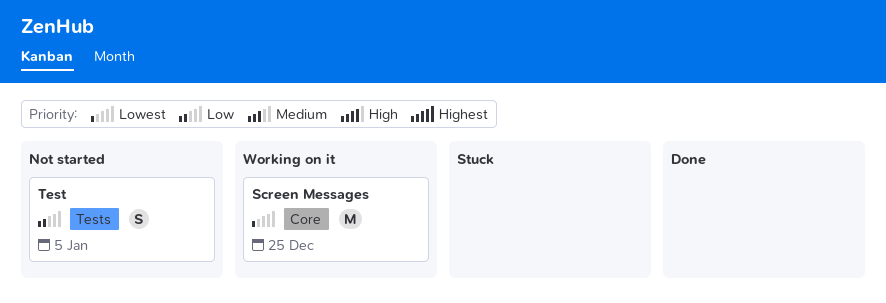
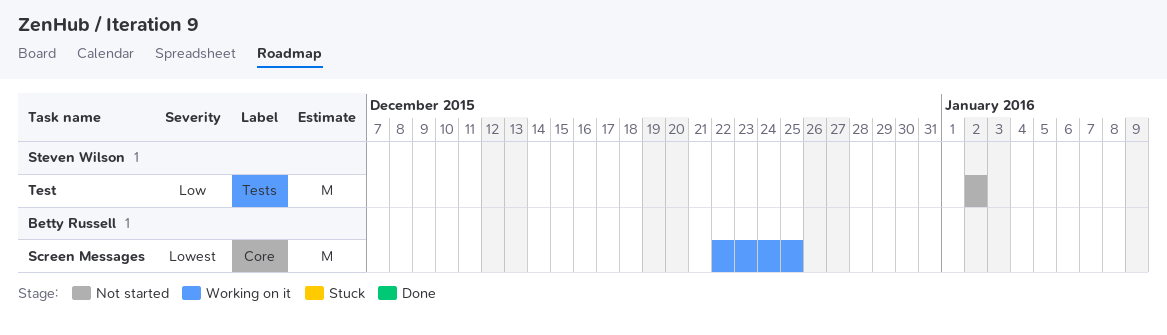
Test, estimate: S -> M
Test, due: Jan 5 -> Jan 2

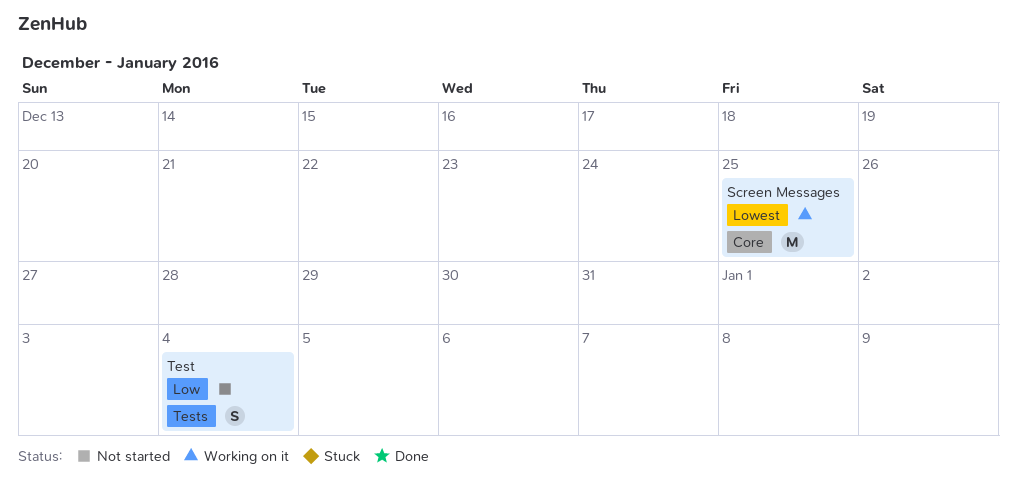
Test, estimate: M -> S
Test, due: Jan 2 -> Jan 4

